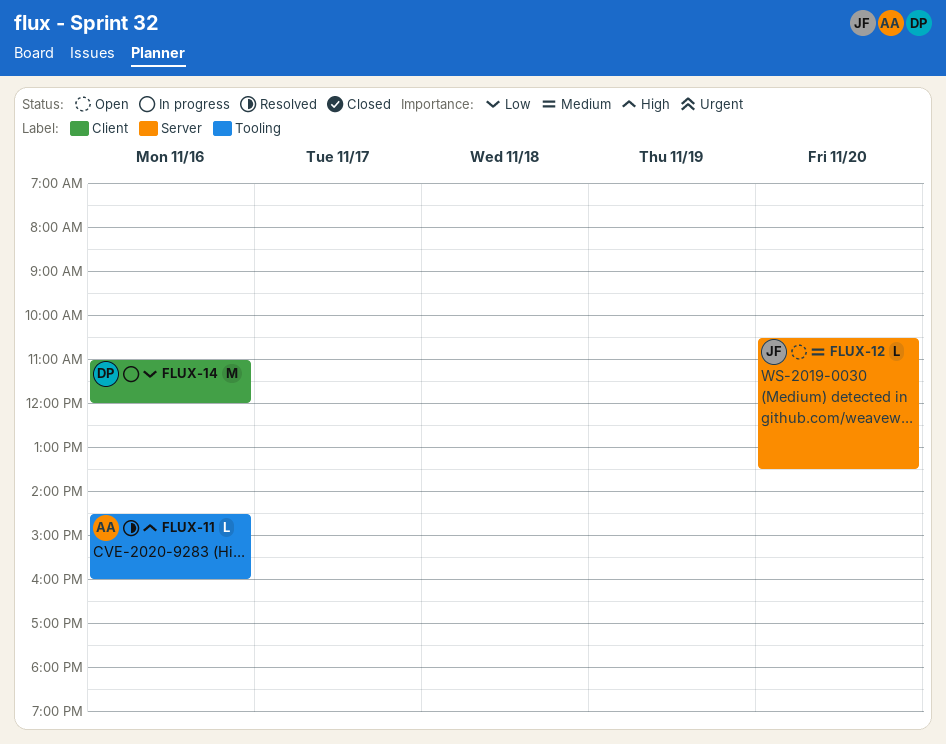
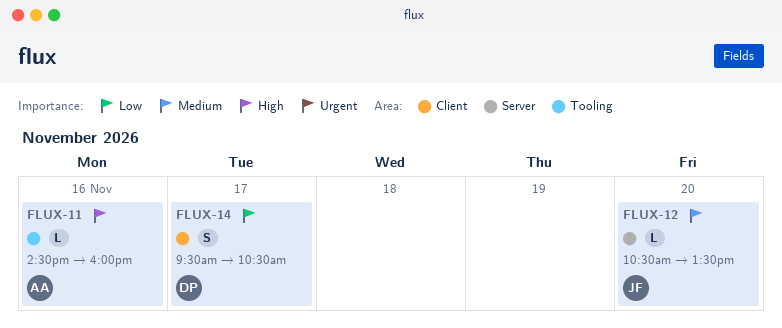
FLUX-14, estimate: M -> S
FLUX-14, day: Nov 16 -> Nov 17
FLUX-14, begins: 11:00 -> 09:30
FLUX-14, ends: 12:00 -> 10:30

